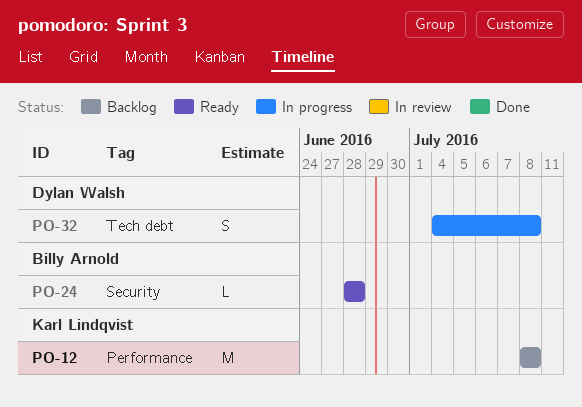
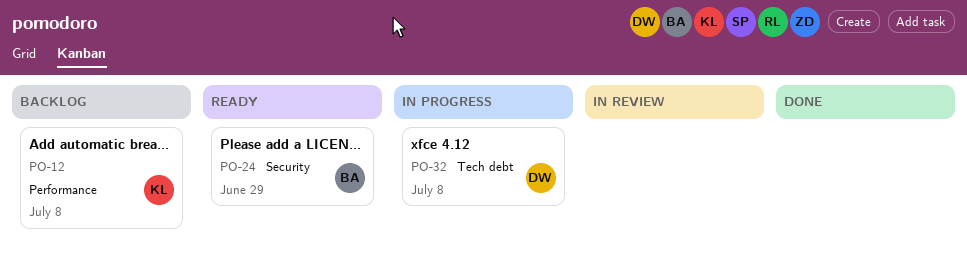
PO-24, due: Jun 28 -> Jun 29

